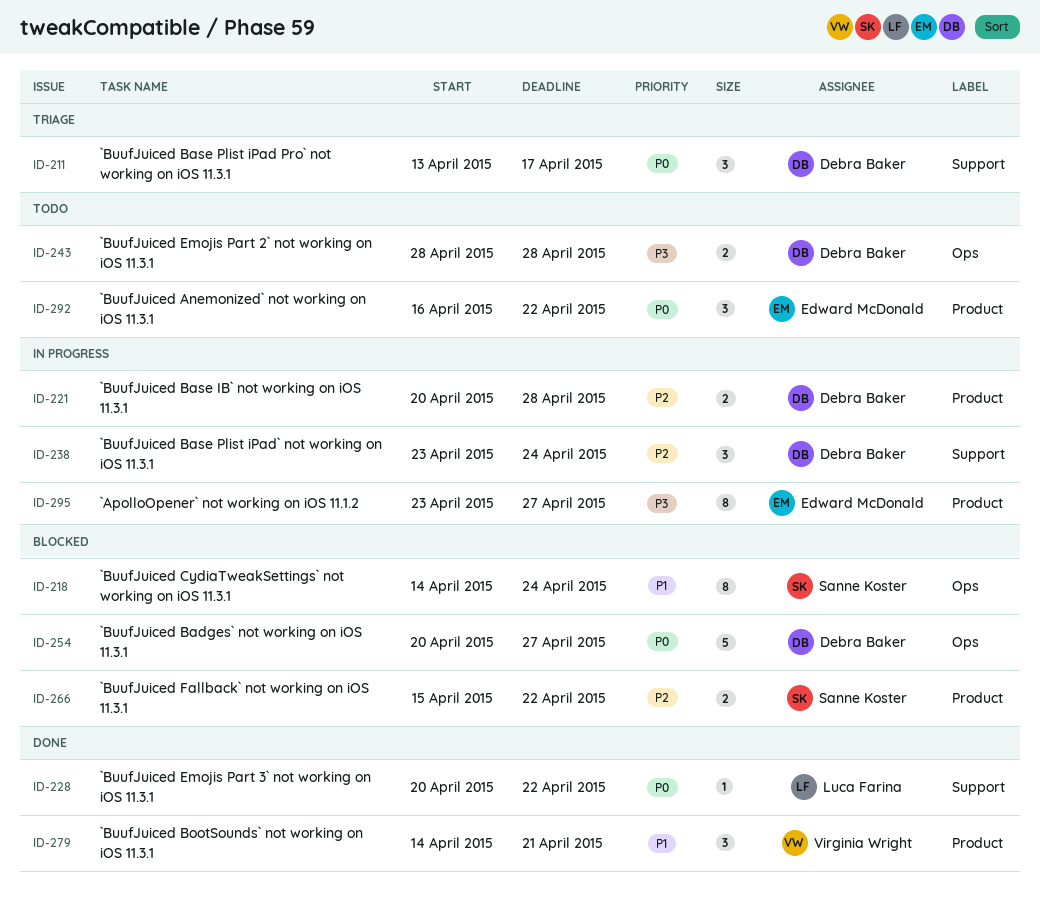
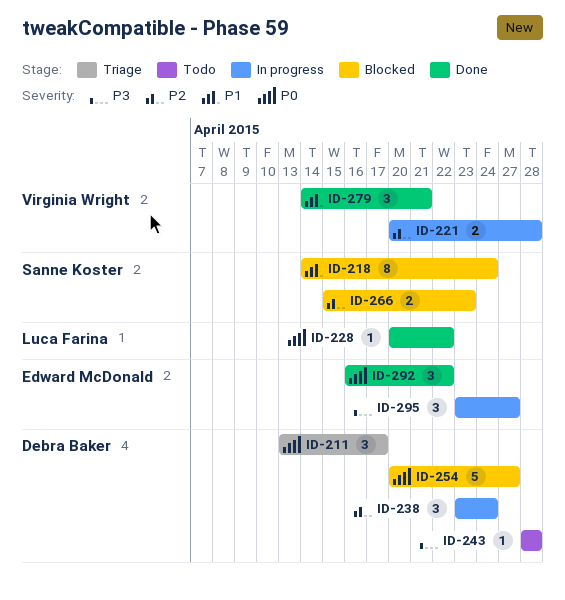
ID-221, owner: Debra Baker -> Virginia Wright
ID-243, estimate: 2 -> 1
ID-266, due: Apr 22 -> Apr 23
ID-292, status: Todo -> Done
ID-295, estimate: 8 -> 3

